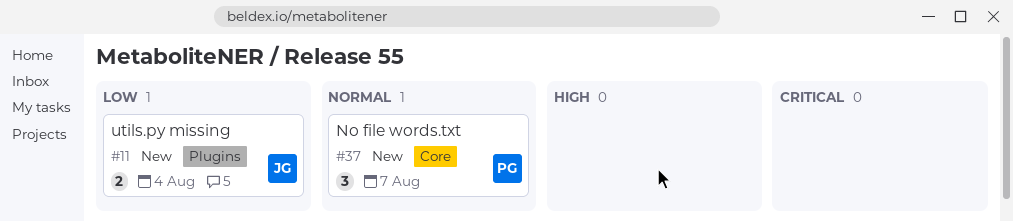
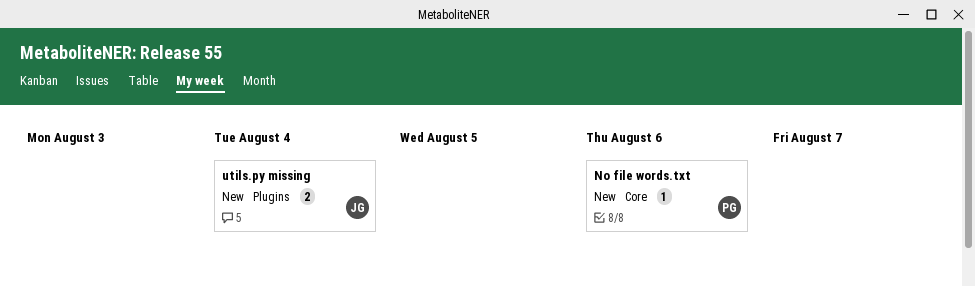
No file words.txt, estimate: 3 -> 1
No file words.txt, due: Aug 7 -> Aug 6

